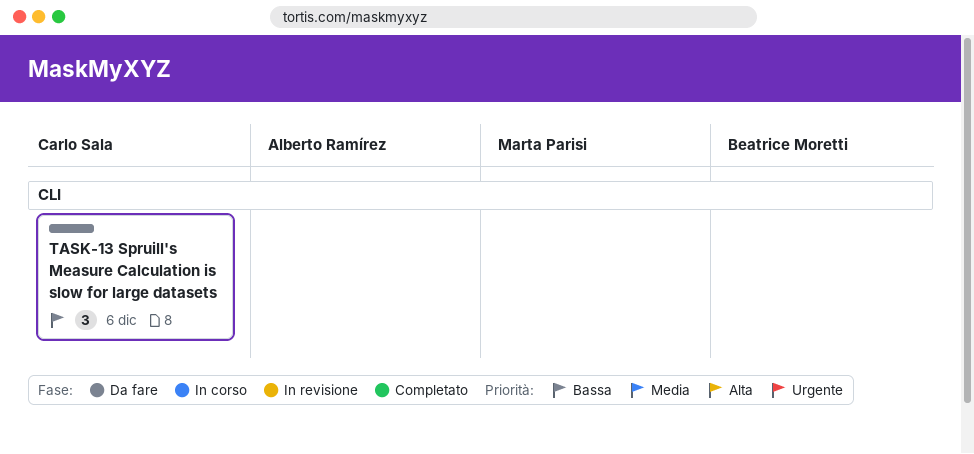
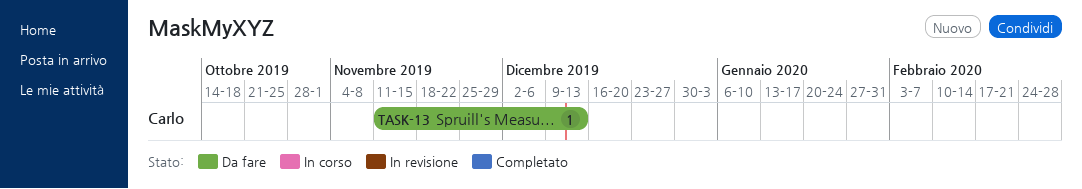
TASK-13, estimate: 3 -> 1
TASK-13, due: Dec 6 -> Dec 13

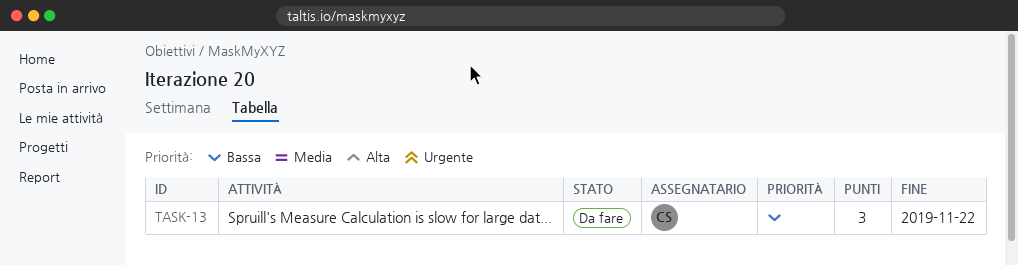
TASK-13, estimate: 1 -> 3
TASK-13, due: Dec 13 -> Nov 22

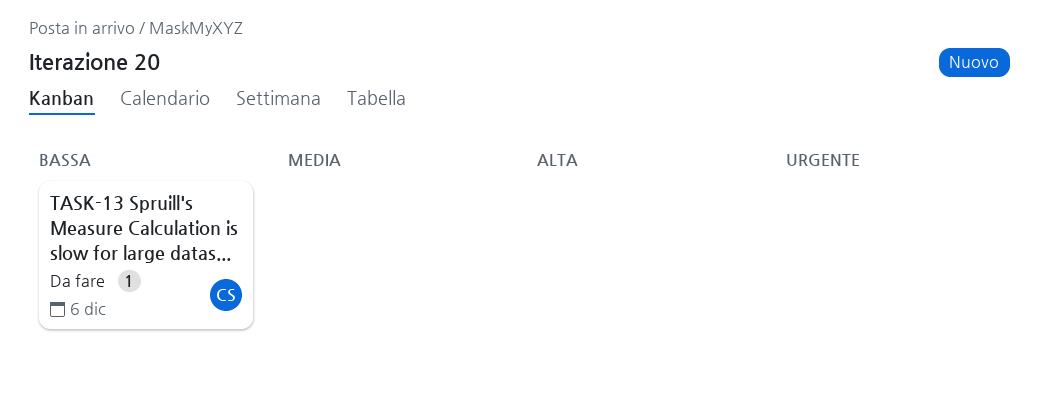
TASK-13, estimate: 3 -> 1
TASK-13, due: Nov 22 -> Dec 6

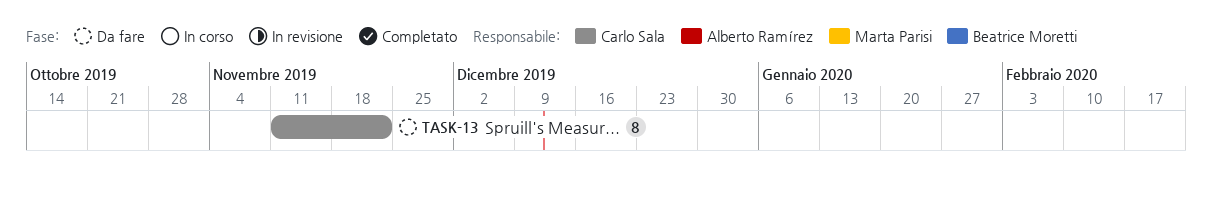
TASK-13, estimate: 1 -> 8
TASK-13, due: Dec 6 -> Nov 22

